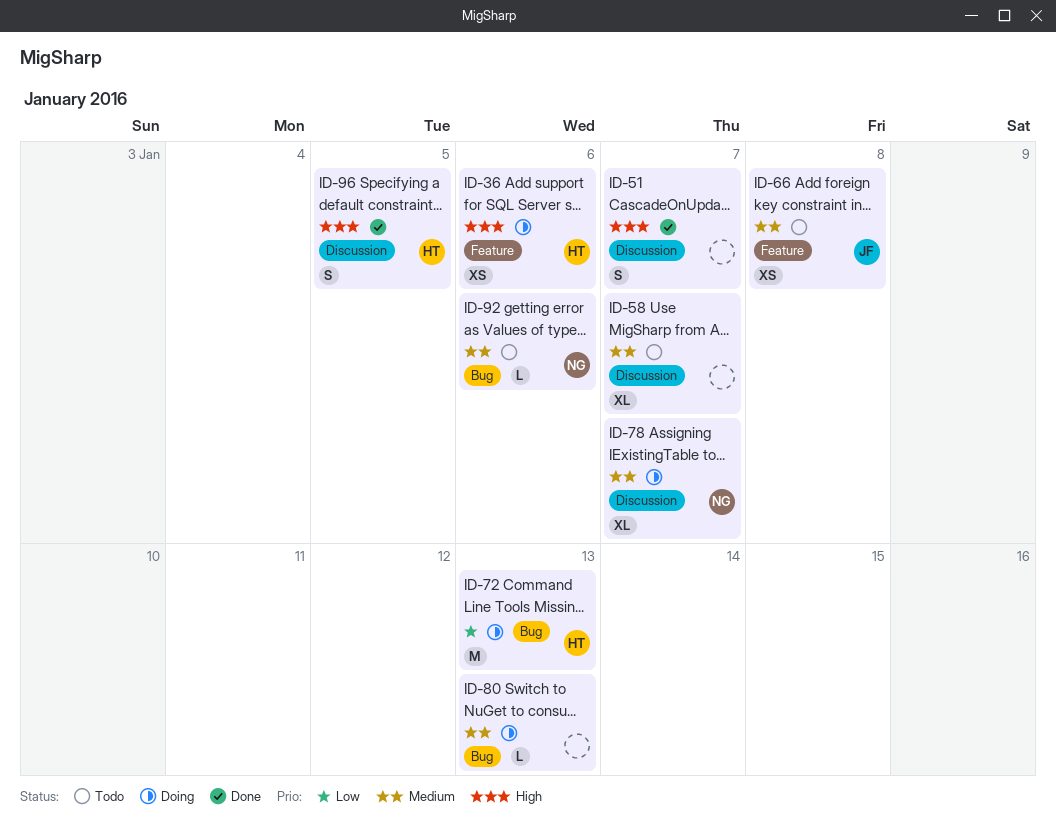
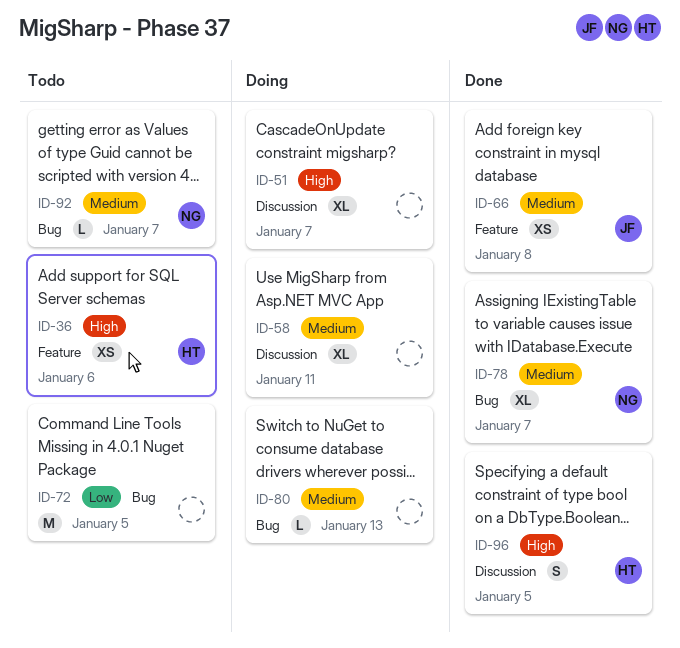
ID-36, status: Doing -> Todo
ID-51, status: Done -> Doing
ID-51, estimate: S -> XL
ID-58, status: Todo -> Doing
ID-58, due: Jan 7 -> Jan 11
ID-66, status: Todo -> Done
ID-72, status: Doing -> Todo
ID-72, owner: HT -> none
ID-72, due: Jan 13 -> Jan 5
ID-78, status: Doing -> Done
ID-78, label: Discussion -> Bug
ID-92, due: Jan 6 -> Jan 7

